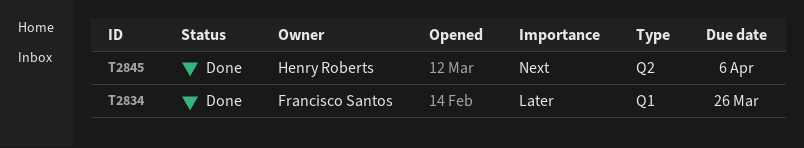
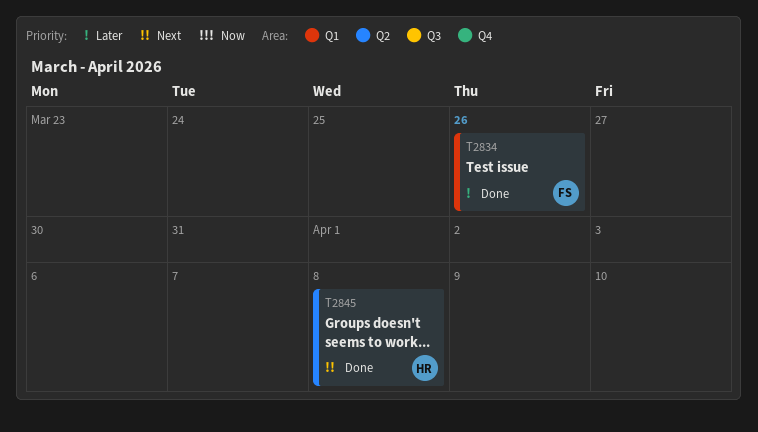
T2845, due: Apr 6 -> Apr 8

